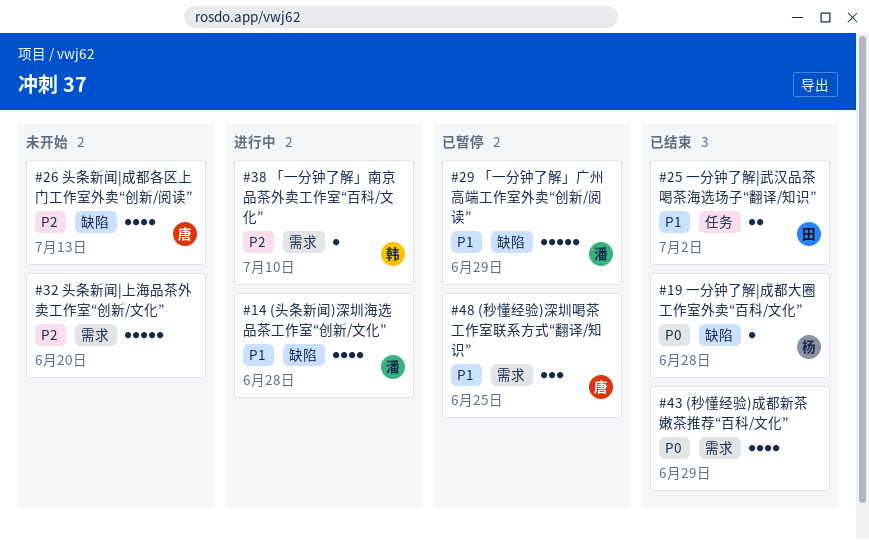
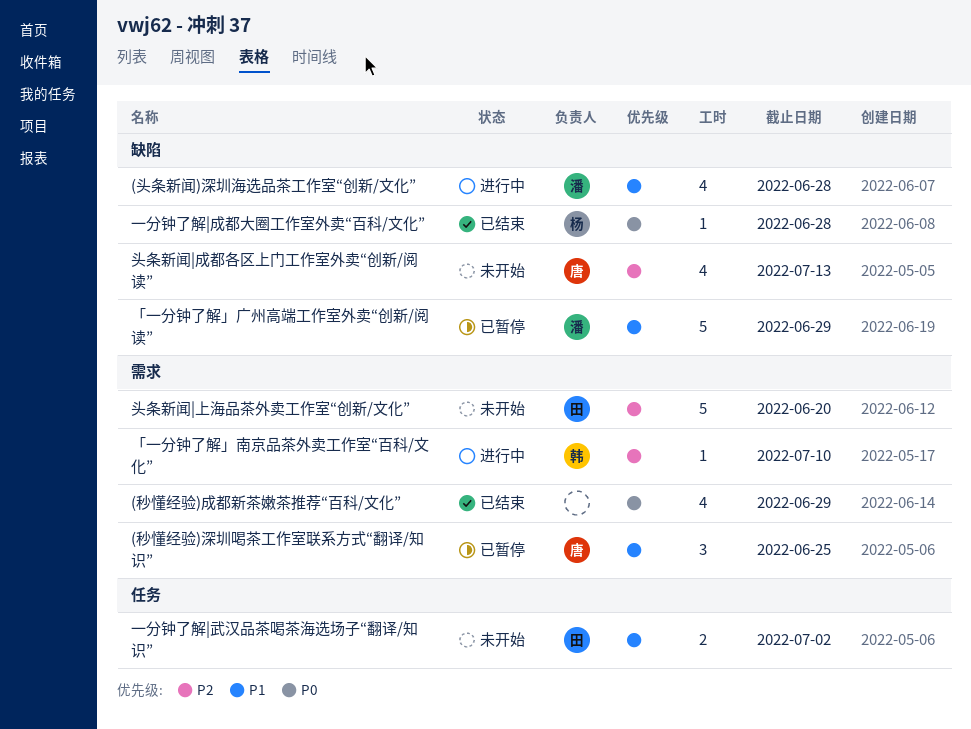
一分钟了解|武汉品茶喝茶海选场子“翻译/知识”, status: 已结束 -> 未开始
头条新闻|上海品茶外卖工作室“创新/文化”, owner: none -> 田

